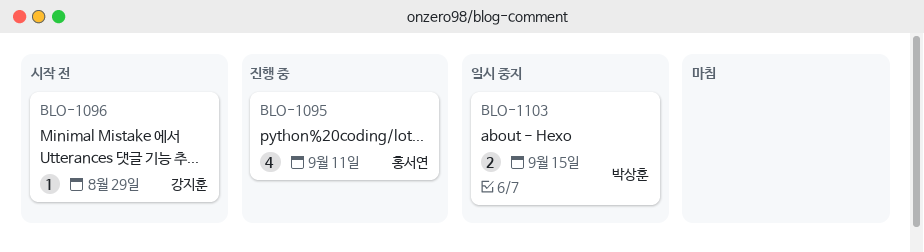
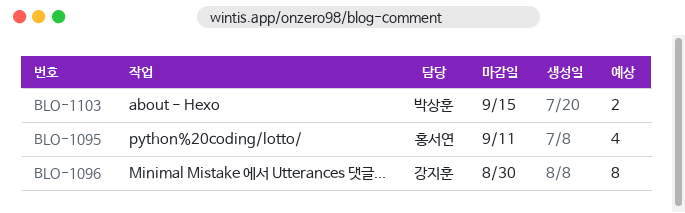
BLO-1096, estimate: 1 -> 8
BLO-1096, due: Aug 29 -> Aug 30

